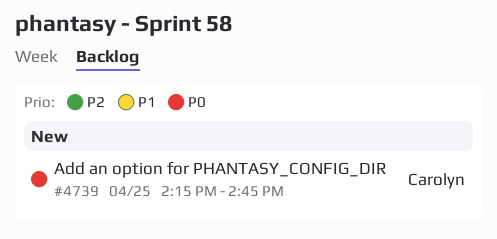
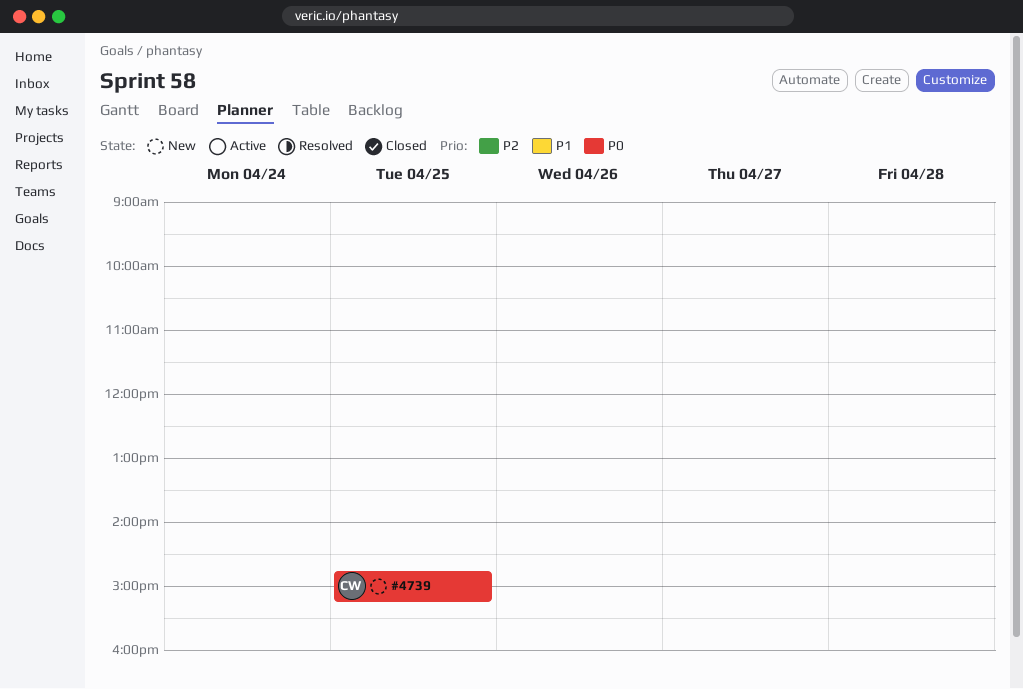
#4739, begins: 14:15 -> 14:45
#4739, ends: 14:45 -> 15:15

